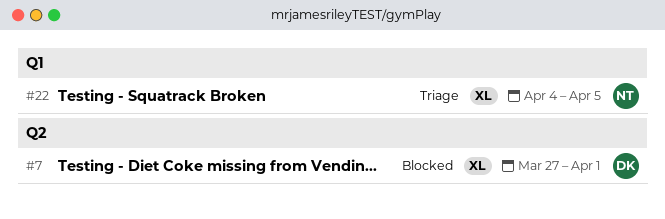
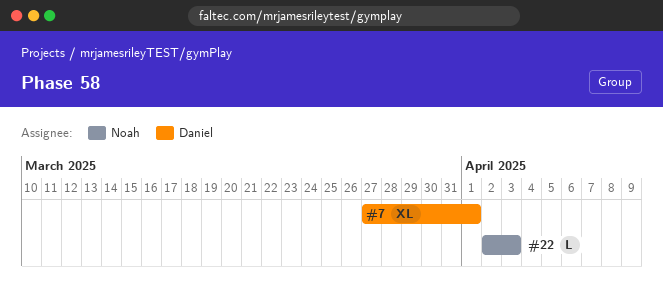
#22, estimate: XL -> L
#22, start: Apr 4 -> Apr 2
#22, due: Apr 5 -> Apr 3

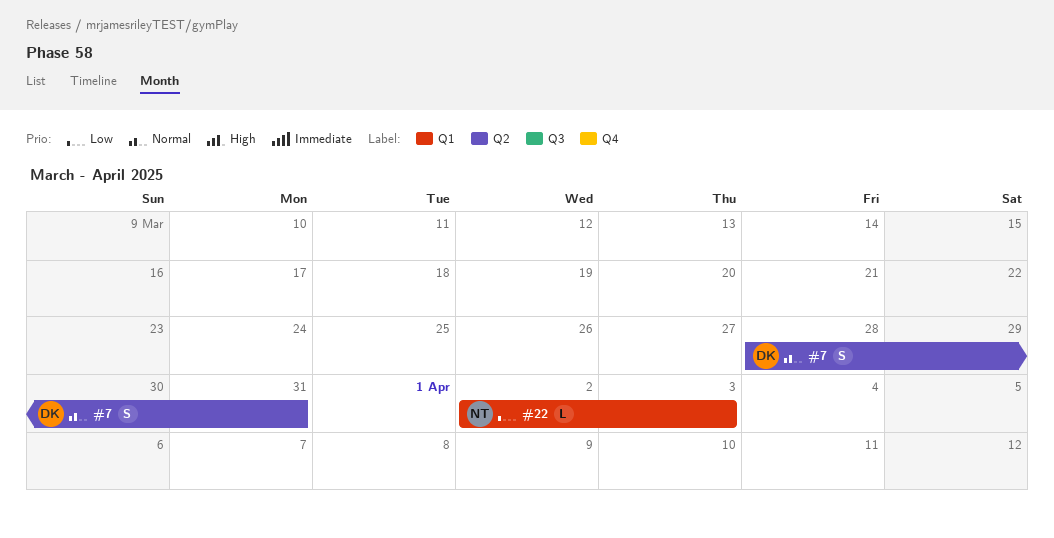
#7, estimate: XL -> S
#7, start: Mar 27 -> Mar 28
#7, due: Apr 1 -> Mar 31

